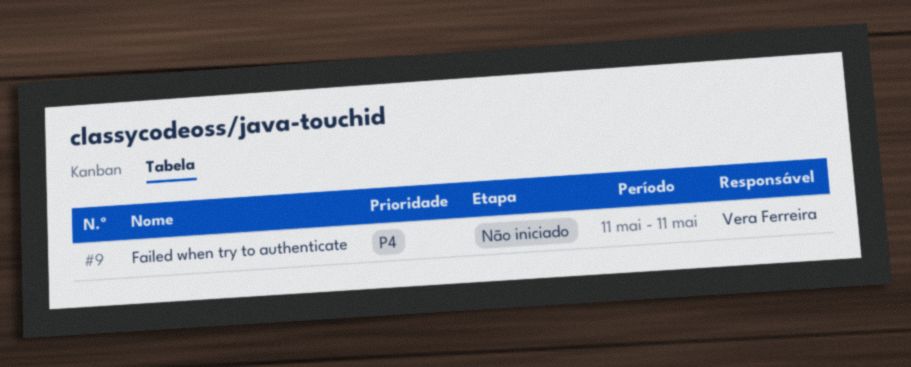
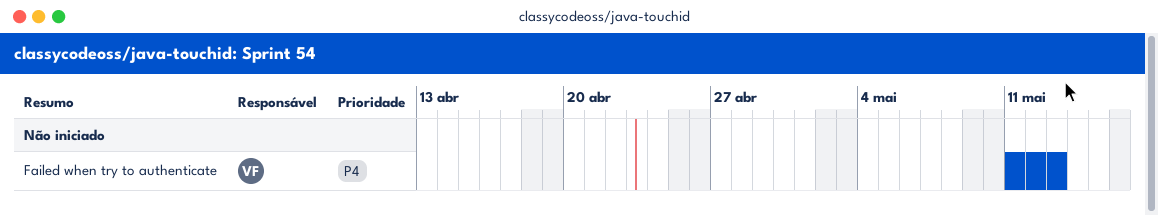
Failed when try to authenticate, due: May 11 -> May 13

